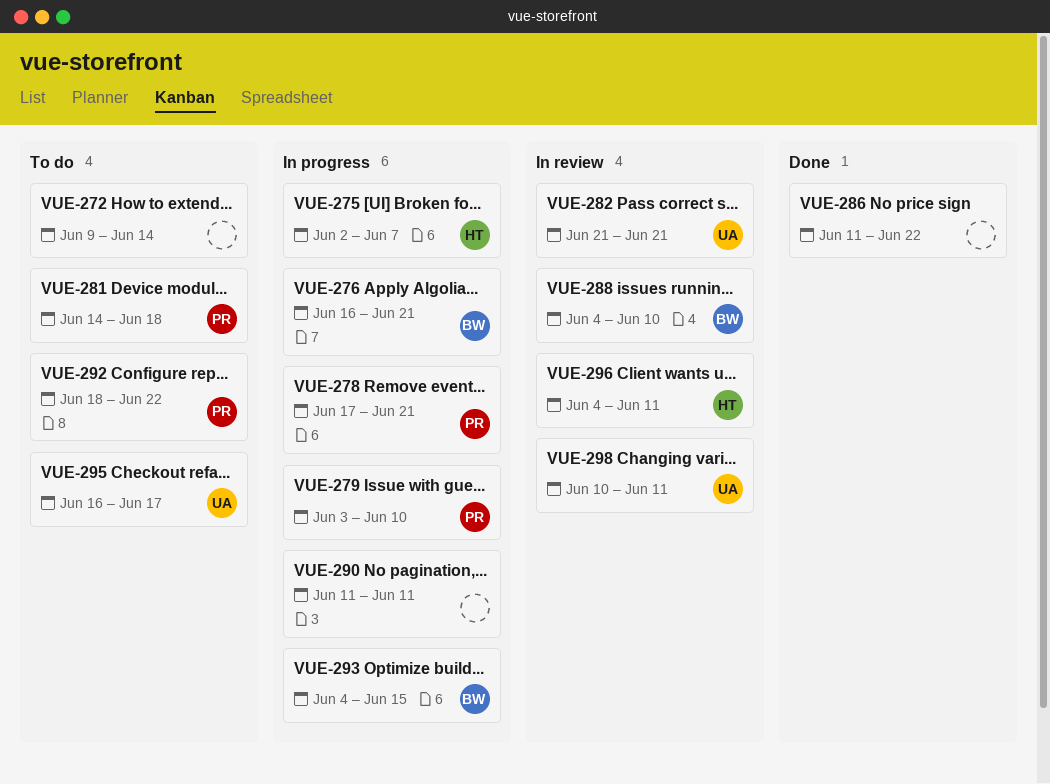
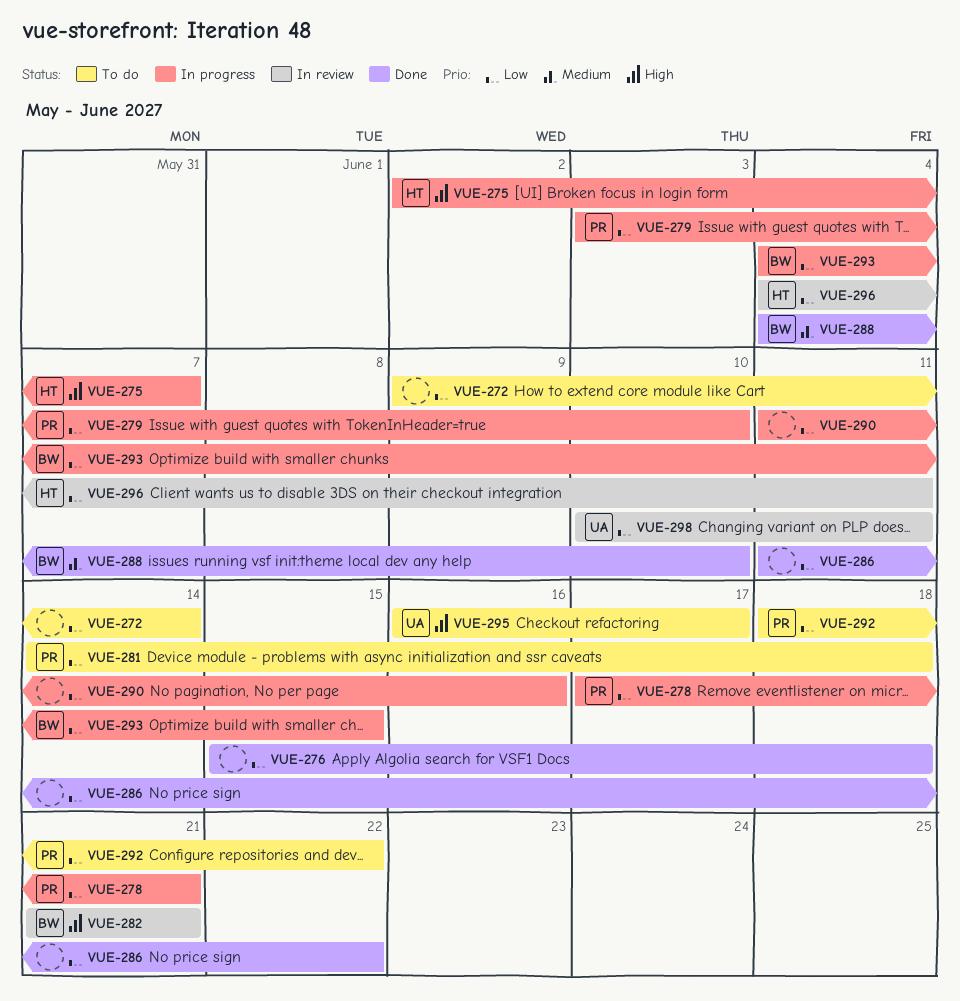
VUE-276, status: In progress -> Done
VUE-276, owner: BW -> none
VUE-276, start: Jun 16 -> Jun 15
VUE-276, due: Jun 21 -> Jun 18
VUE-282, owner: UA -> BW
VUE-288, status: In review -> Done
VUE-290, due: Jun 11 -> Jun 16

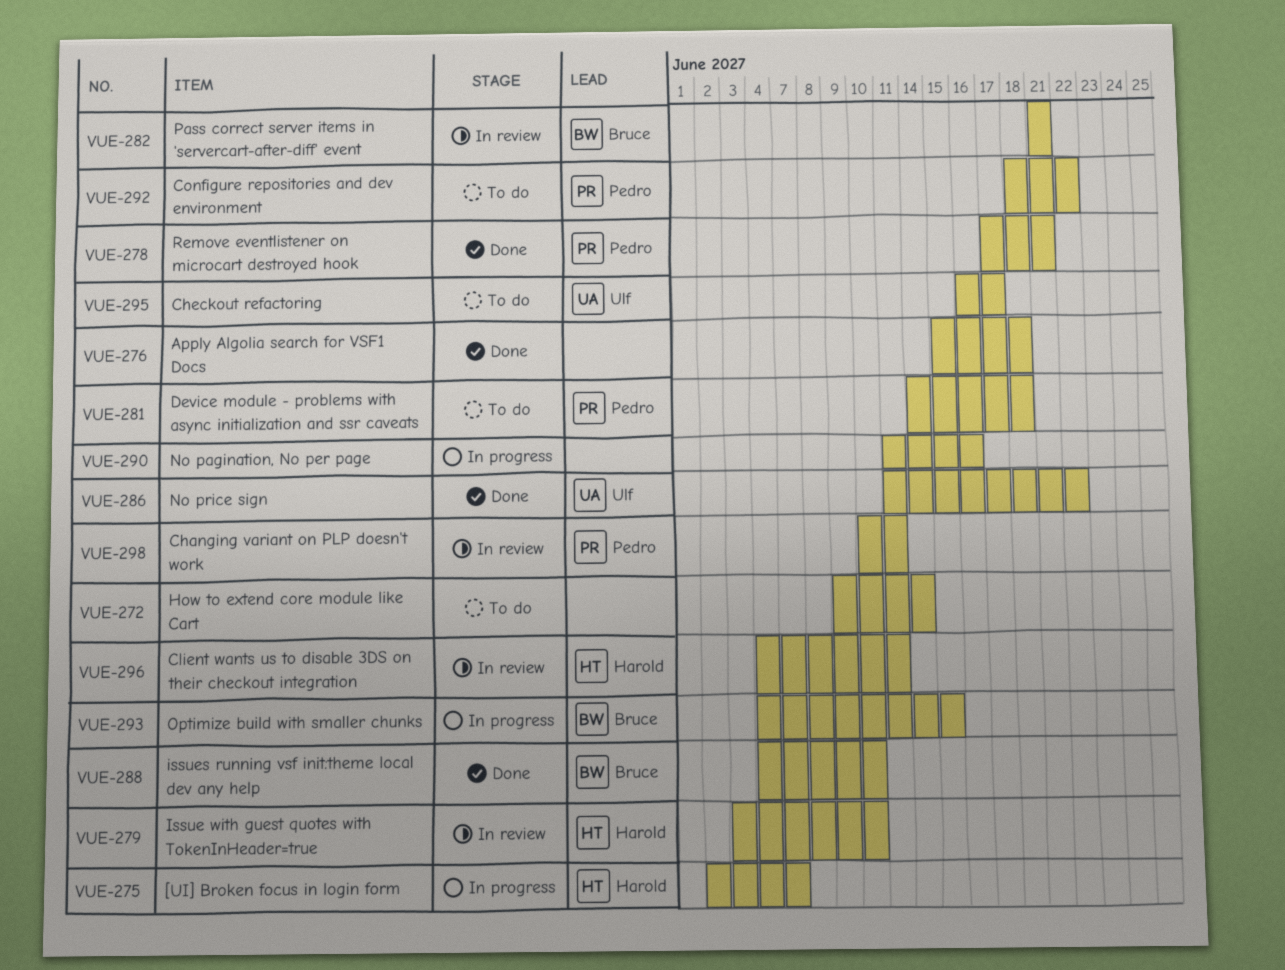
VUE-278, status: In progress -> Done
VUE-279, status: In progress -> In review
VUE-279, owner: Pedro -> Harold
VUE-286, owner: none -> Ulf
VUE-298, owner: Ulf -> Pedro

